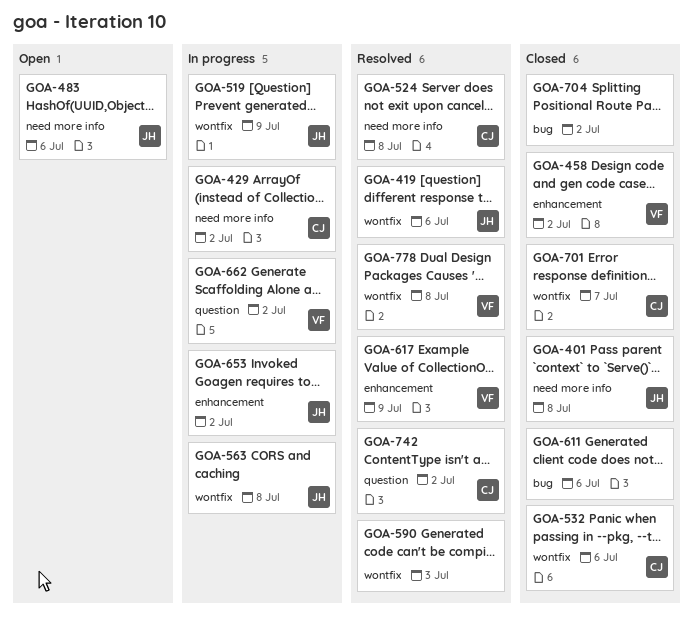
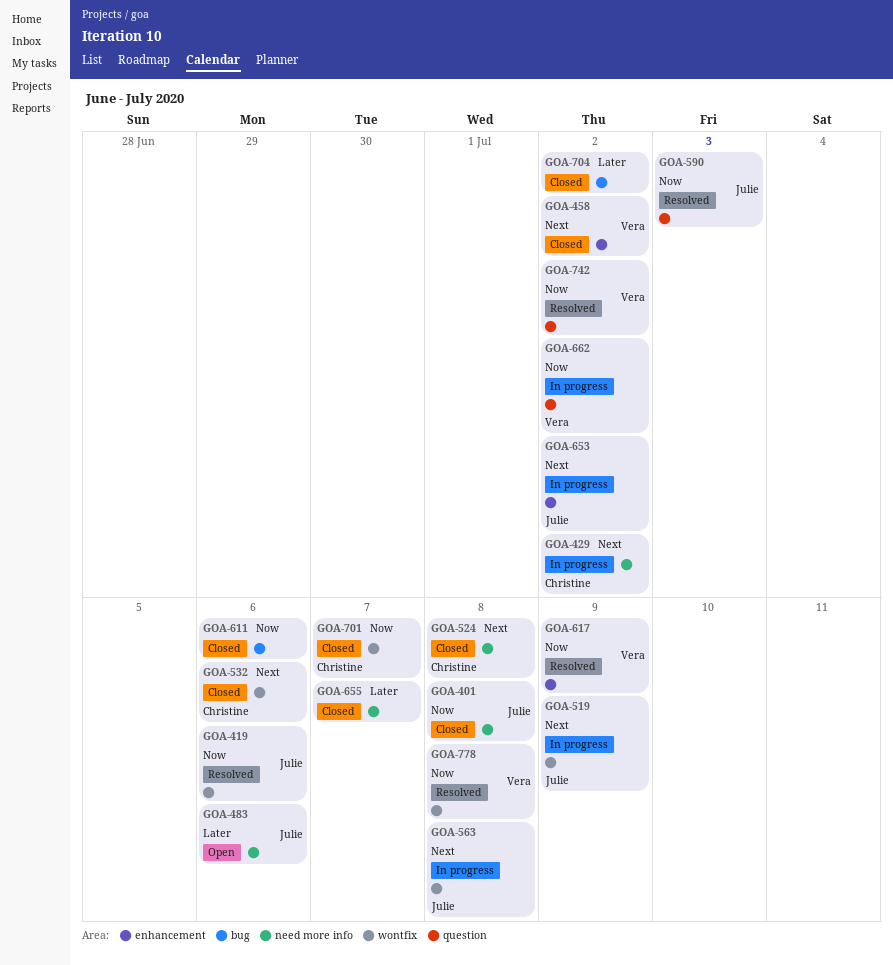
GOA-524, status: Resolved -> Closed
GOA-590, owner: none -> Julie
GOA-590, label: wontfix -> question
GOA-655: none -> present
GOA-742, owner: Christine -> Vera

